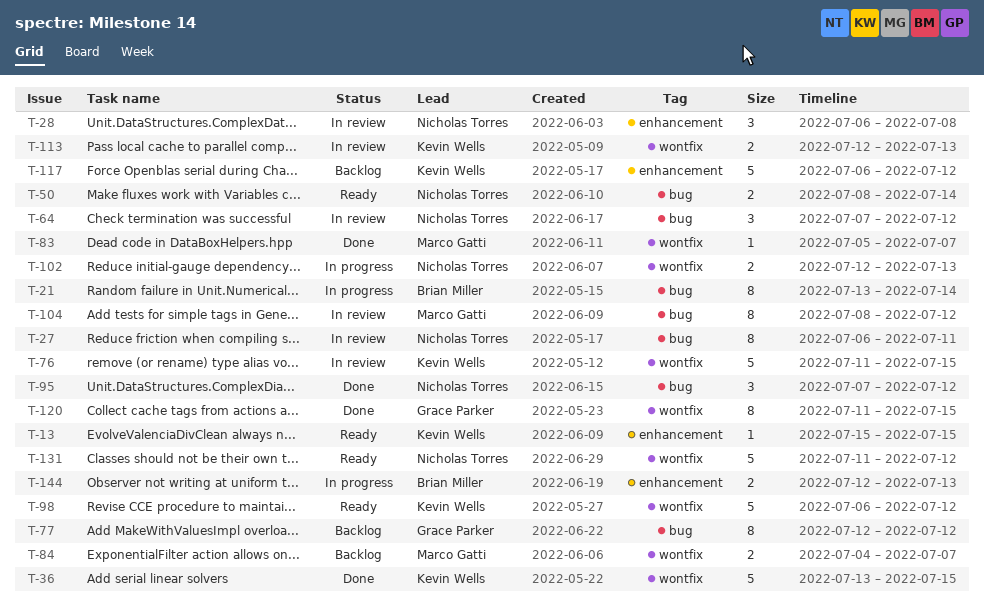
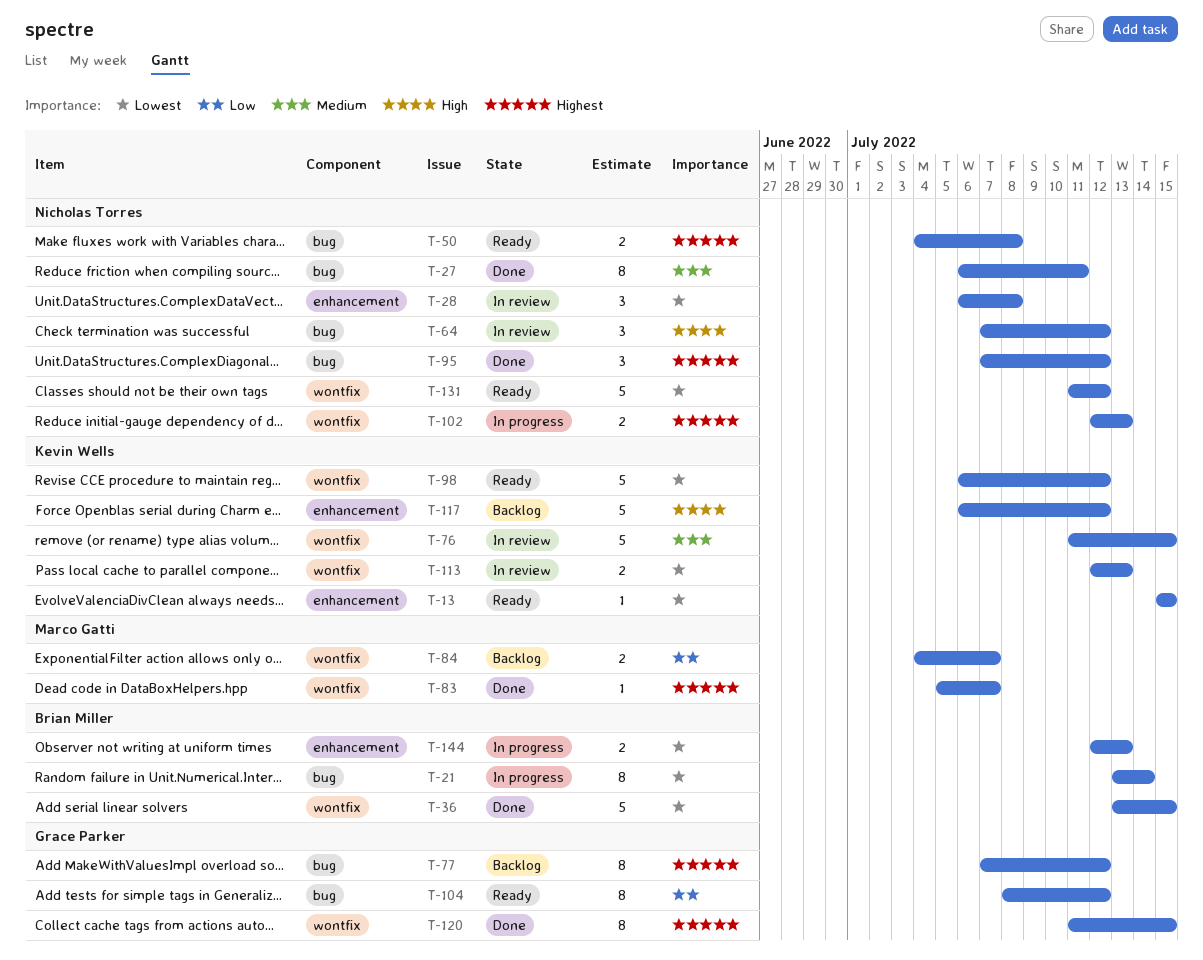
T-27, status: In review -> Done
T-36, owner: Kevin Wells -> Brian Miller
T-50, start: Jul 8 -> Jul 4
T-50, due: Jul 14 -> Jul 8
T-77, start: Jul 12 -> Jul 7
T-104, status: In review -> Ready
T-104, owner: Marco Gatti -> Grace Parker

